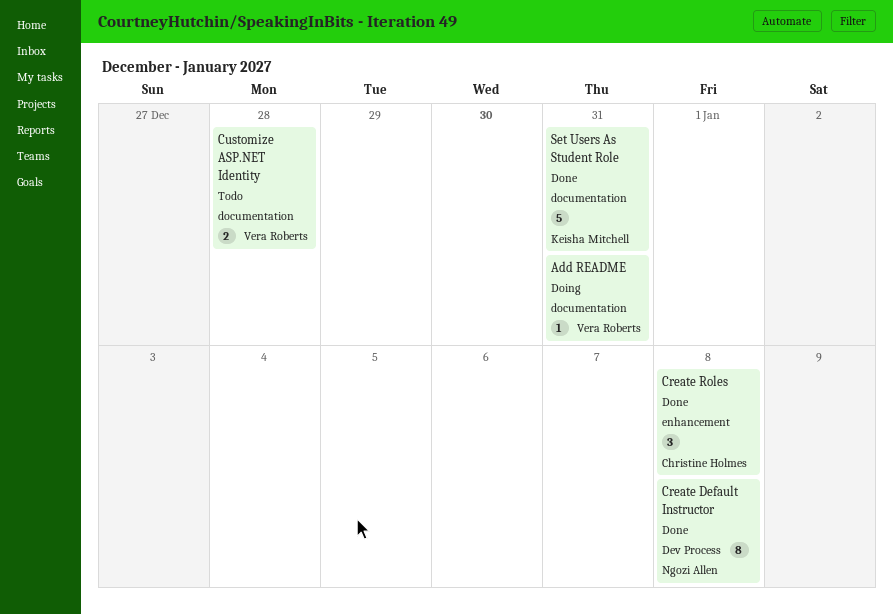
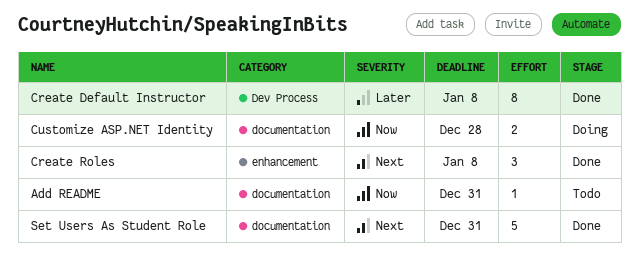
Add README, status: Doing -> Todo
Customize ASP.NET Identity, status: Todo -> Doing

